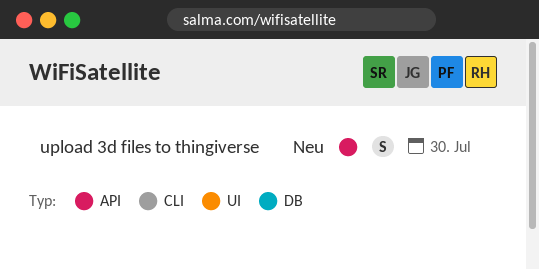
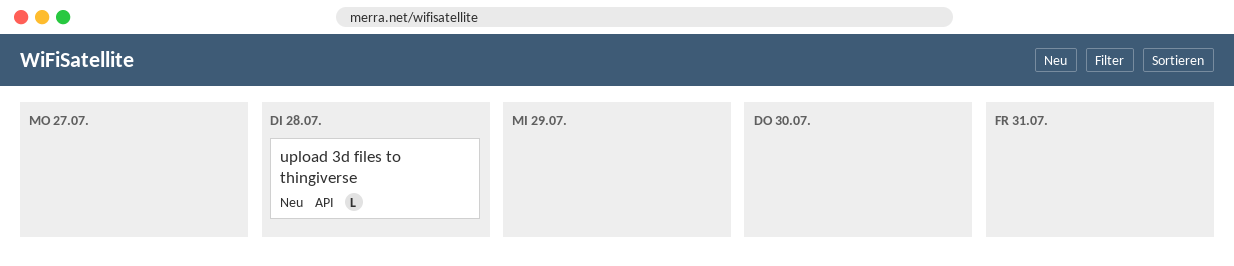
upload 3d files to thingiverse, estimate: S -> L
upload 3d files to thingiverse, due: Jul 30 -> Jul 28

